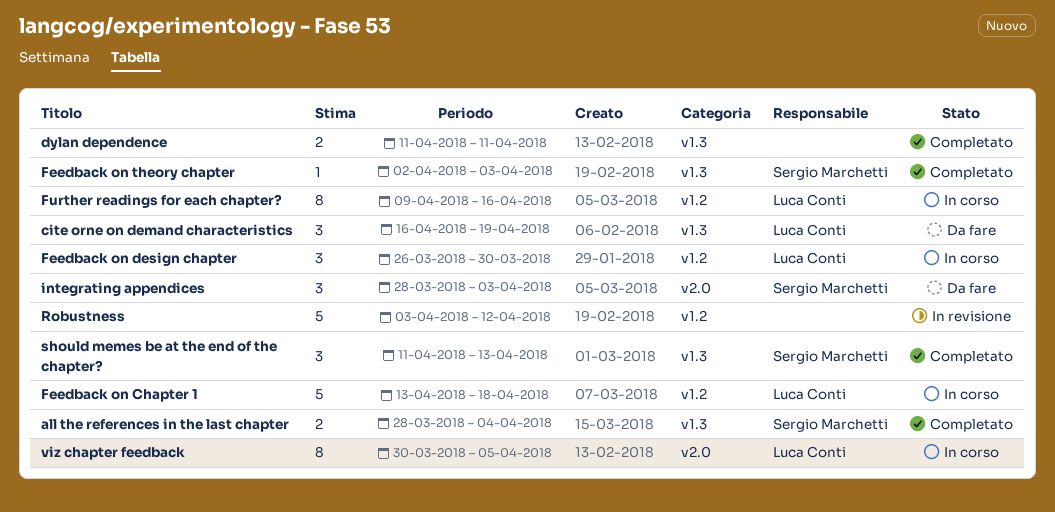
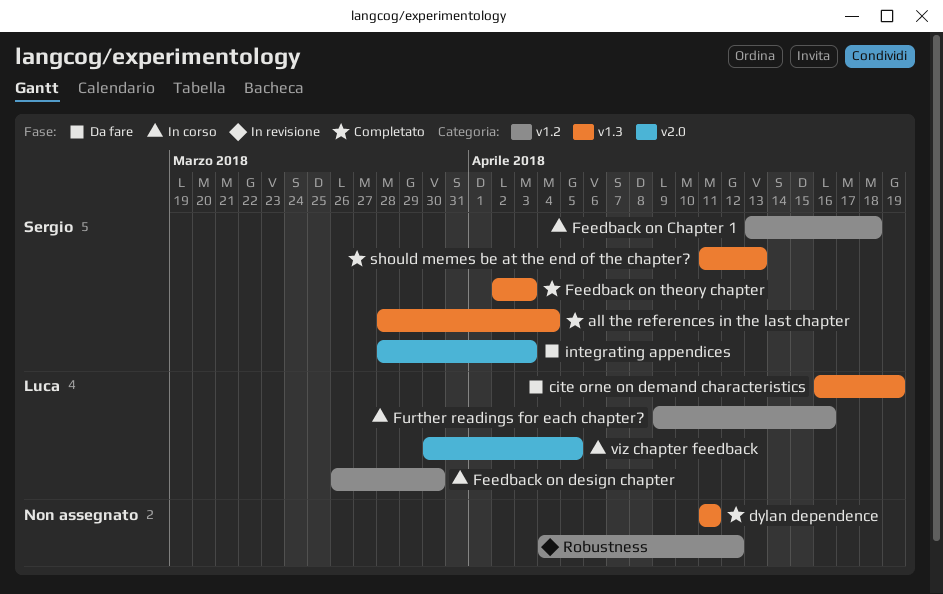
Feedback on Chapter 1, owner: Luca Conti -> Sergio Marchetti
Robustness, start: Apr 3 -> Apr 4

